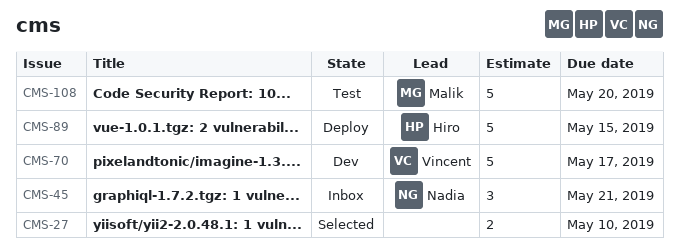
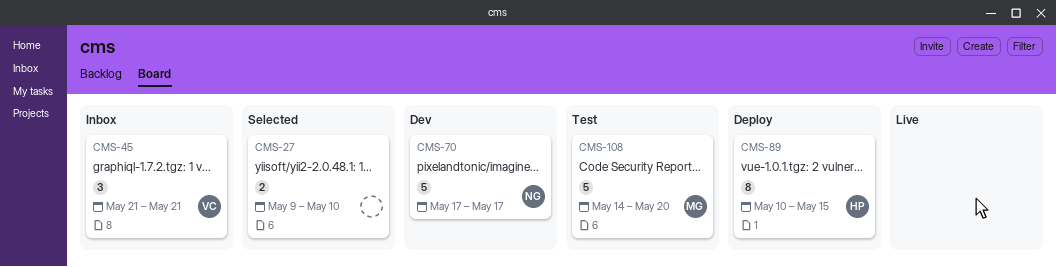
CMS-45, owner: Nadia -> Vincent
CMS-70, owner: Vincent -> Nadia
CMS-89, estimate: 5 -> 8

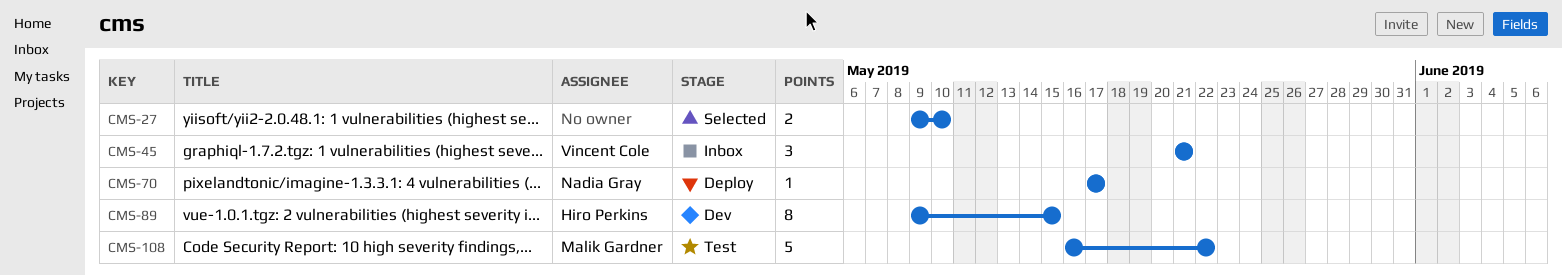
CMS-70, status: Dev -> Deploy
CMS-70, estimate: 5 -> 1
CMS-89, status: Deploy -> Dev
CMS-89, start: May 10 -> May 9
CMS-108, start: May 14 -> May 16
CMS-108, due: May 20 -> May 22

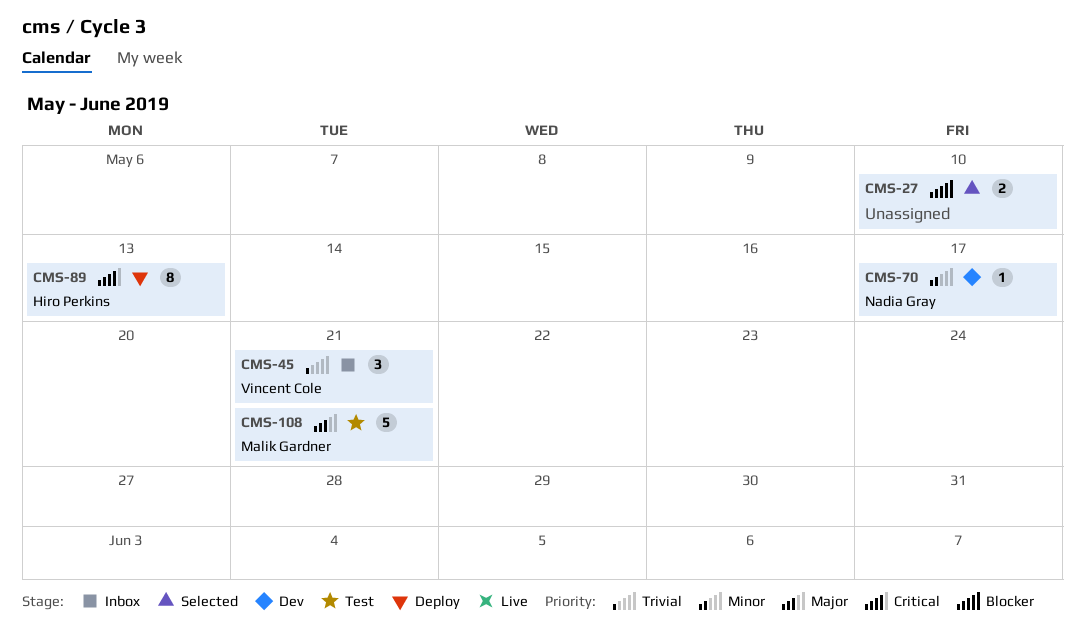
CMS-70, status: Deploy -> Dev
CMS-89, status: Dev -> Deploy
CMS-89, due: May 15 -> May 13
CMS-108, due: May 22 -> May 21

